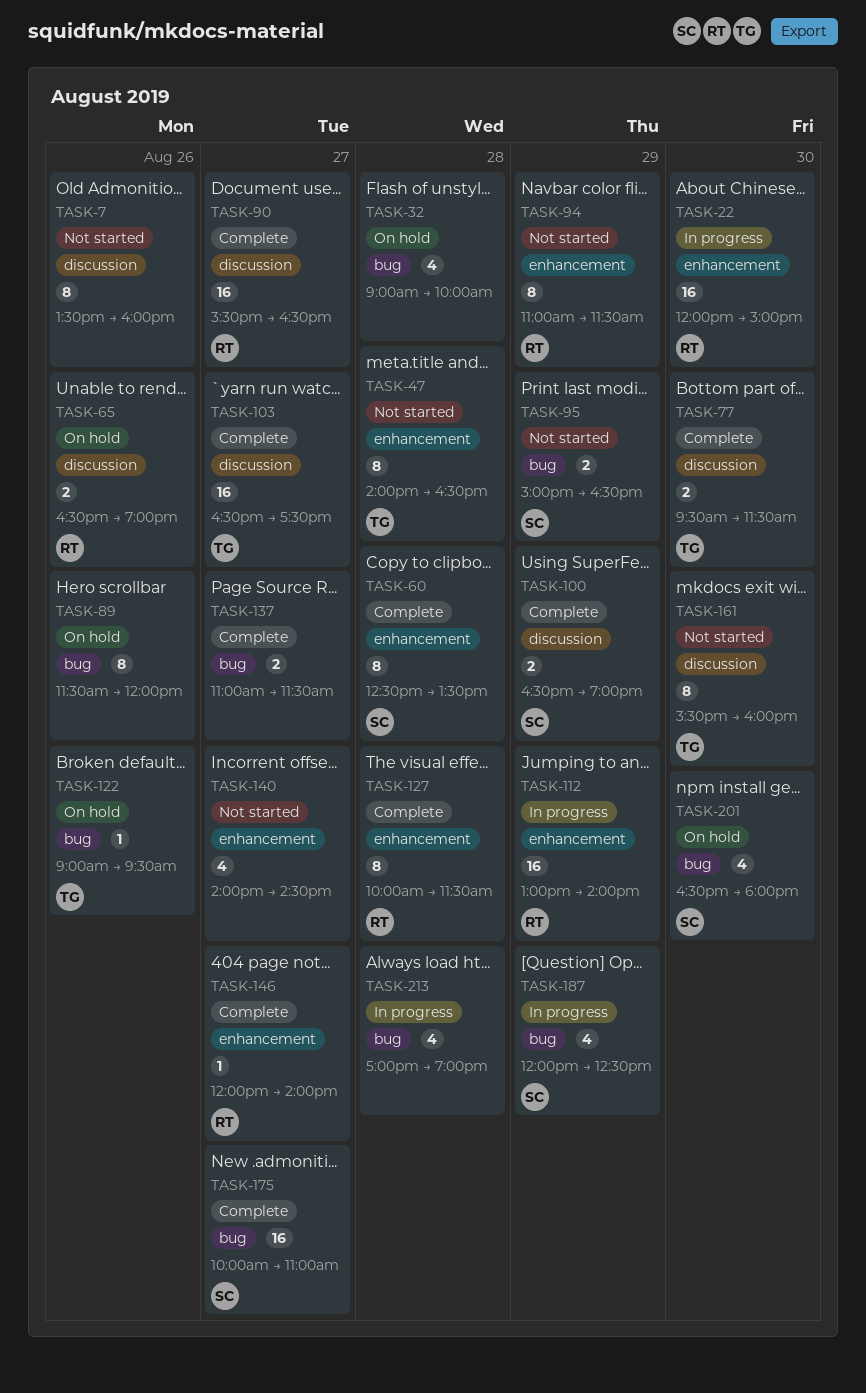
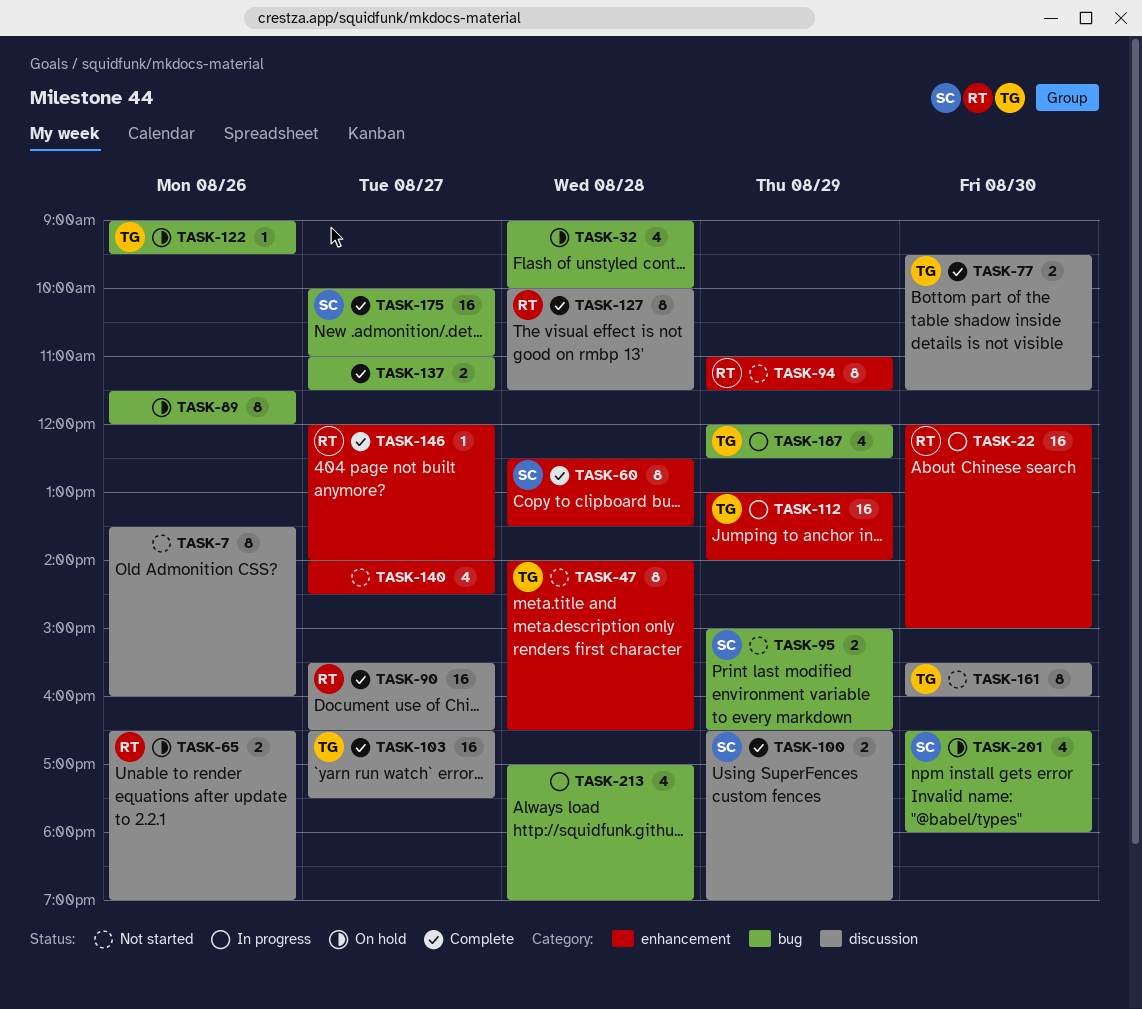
TASK-112, owner: RT -> TG
TASK-127, label: enhancement -> discussion
TASK-187, owner: SC -> TG

